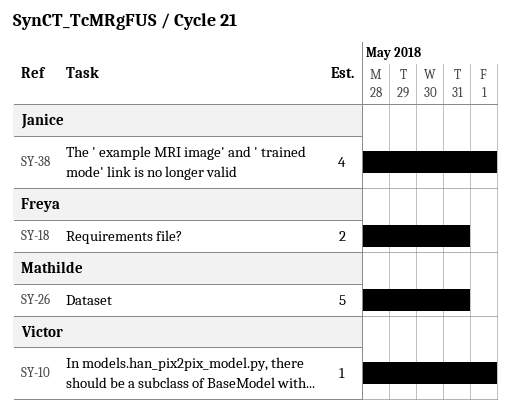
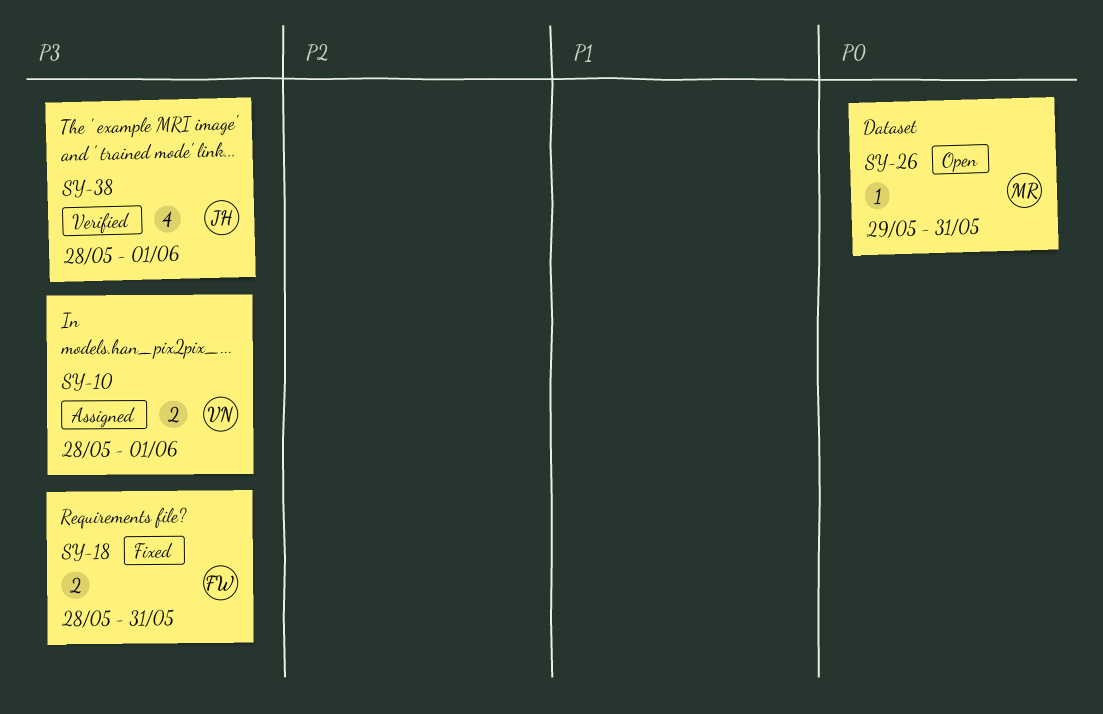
SY-10, estimate: 1 -> 2
SY-26, estimate: 5 -> 1
SY-26, start: May 28 -> May 29

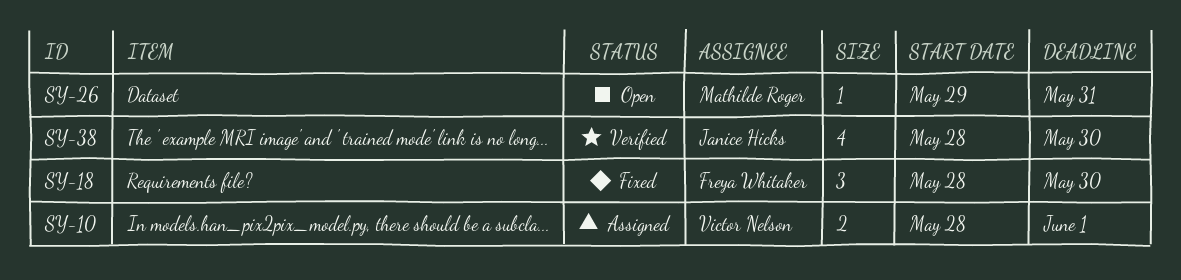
SY-18, estimate: 2 -> 3
SY-18, due: May 31 -> May 30
SY-38, due: Jun 1 -> May 30

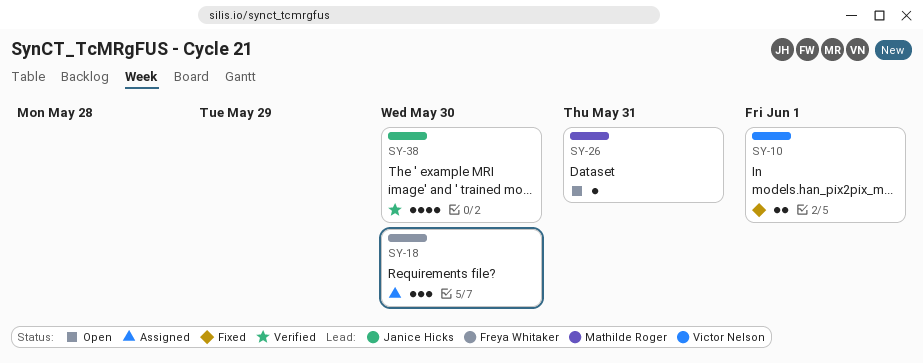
SY-10, status: Assigned -> Fixed
SY-18, status: Fixed -> Assigned

